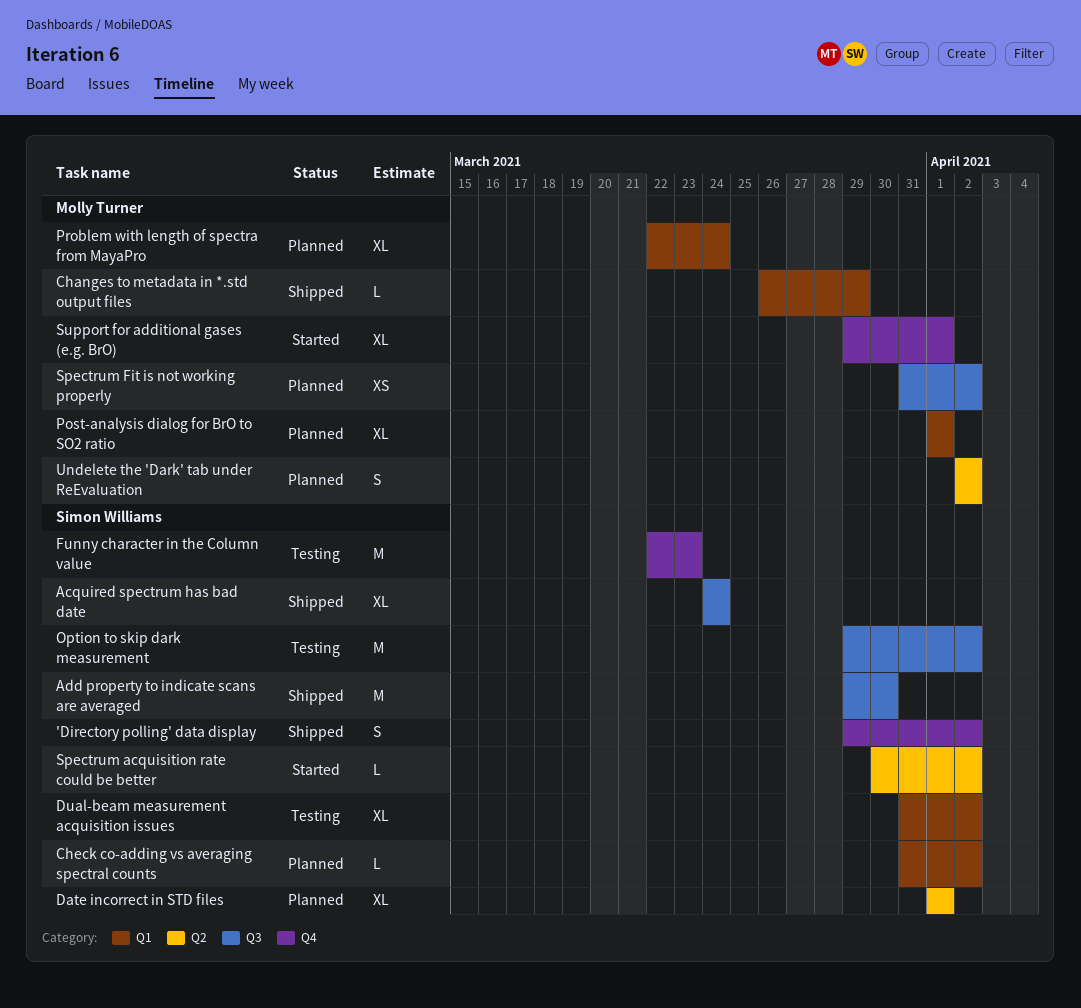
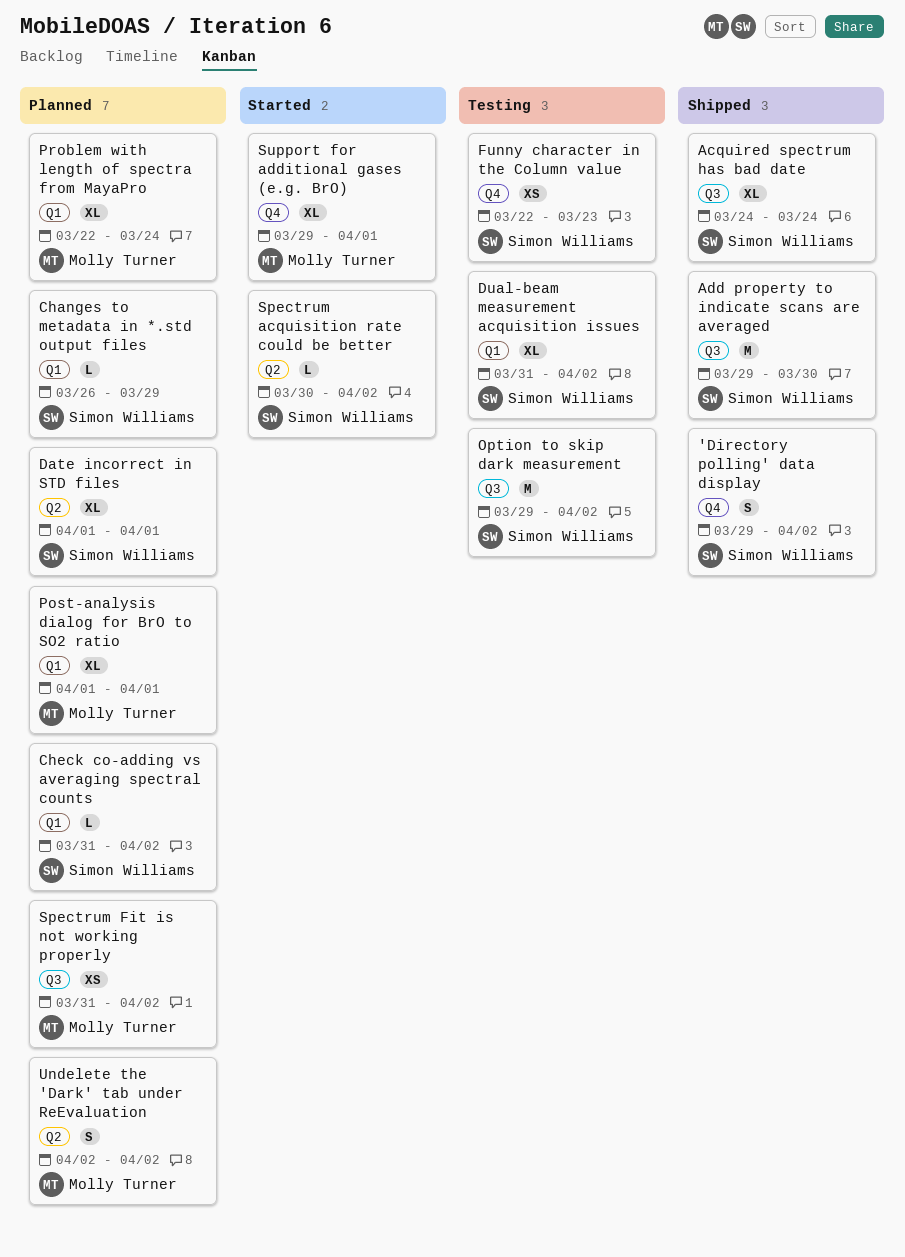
Changes to metadata in *.std output files, status: Shipped -> Planned
Changes to metadata in *.std output files, owner: Molly Turner -> Simon Williams
Funny character in the Column value, estimate: M -> XS

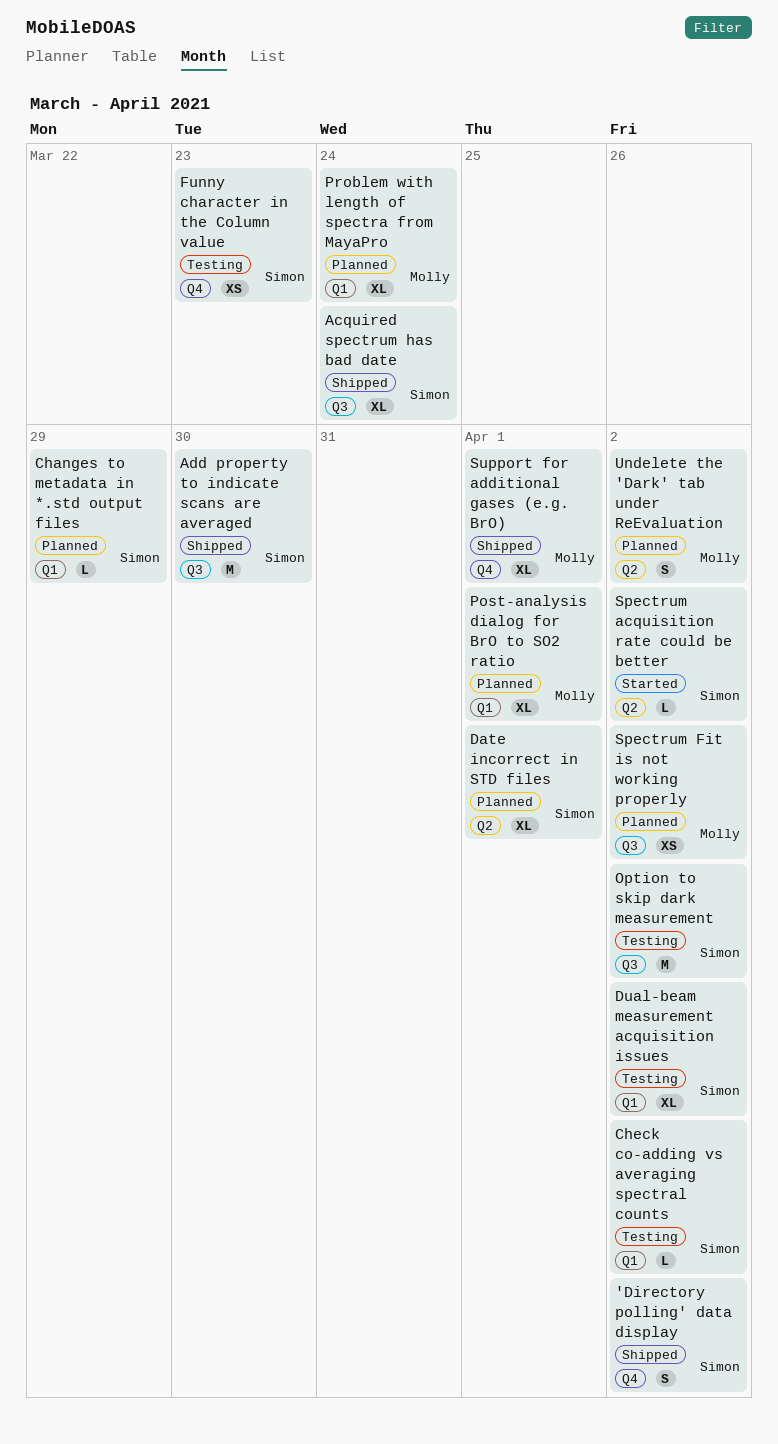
Check co-adding vs averaging spectral counts, status: Planned -> Testing
Support for additional gases (e.g. BrO), status: Started -> Shipped

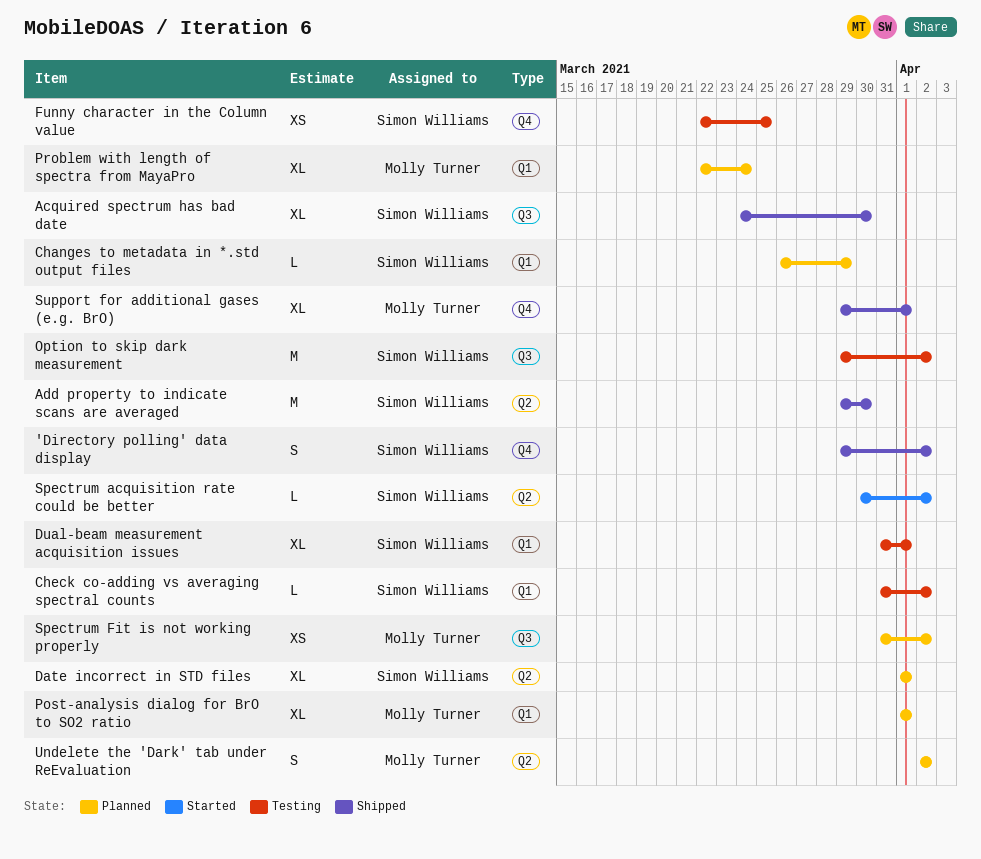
Acquired spectrum has bad date, due: Mar 24 -> Mar 30
Add property to indicate scans are averaged, label: Q3 -> Q2
Dual-beam measurement acquisition issues, due: Apr 2 -> Apr 1
Funny character in the Column value, due: Mar 23 -> Mar 25

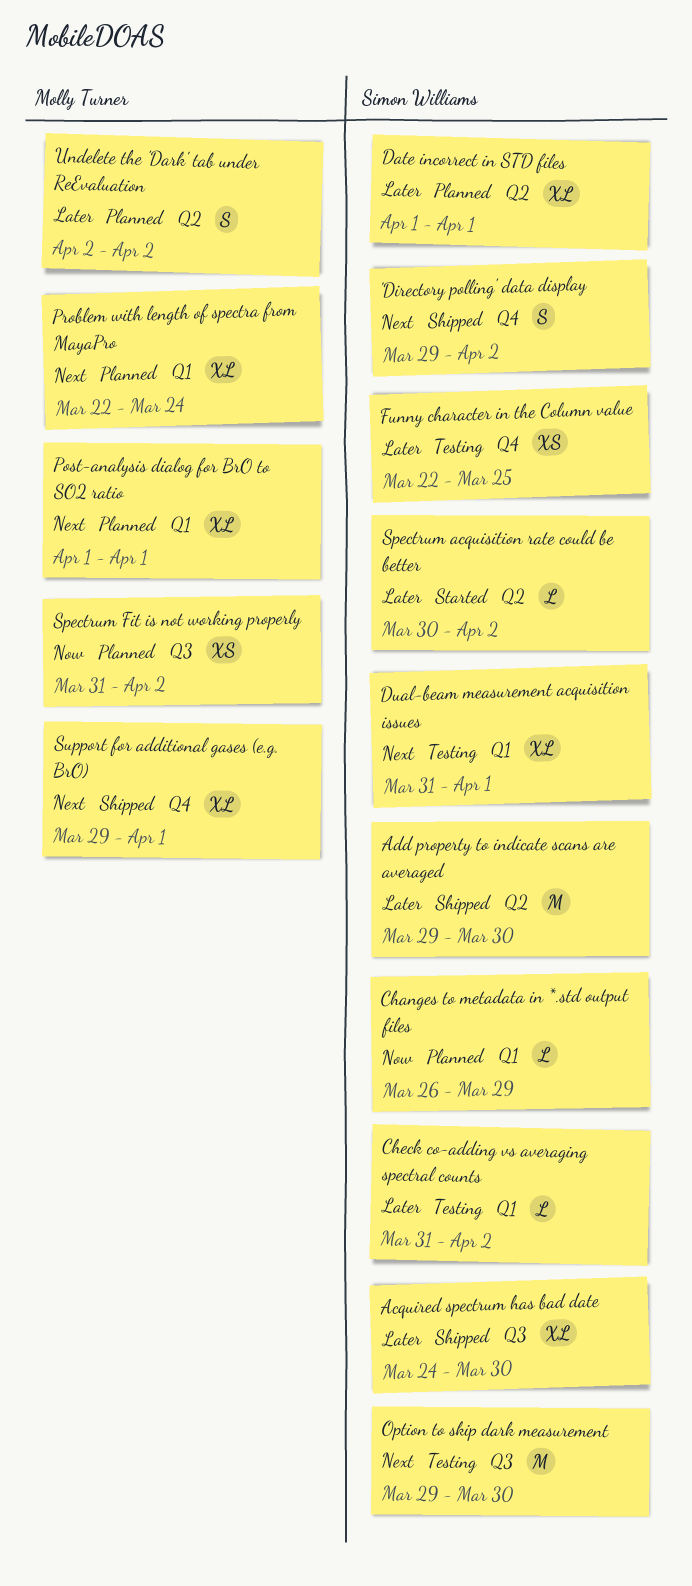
Option to skip dark measurement, due: Apr 2 -> Mar 30

